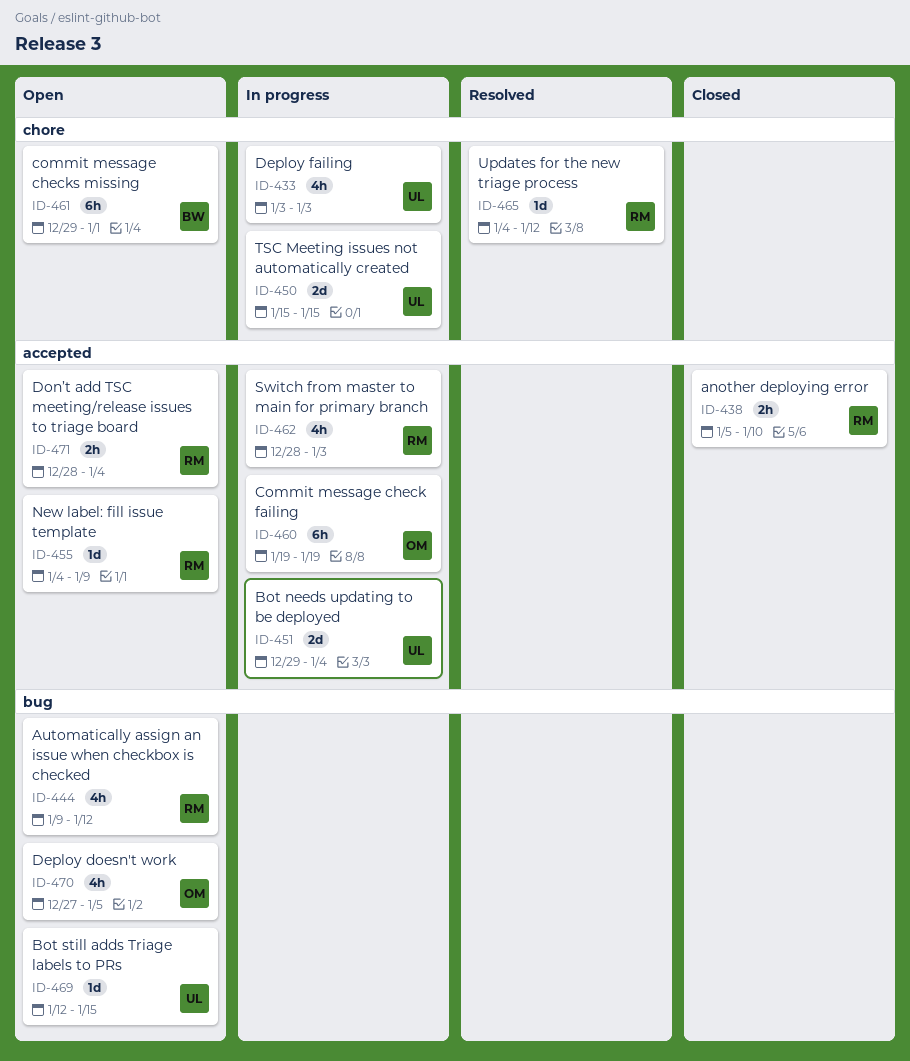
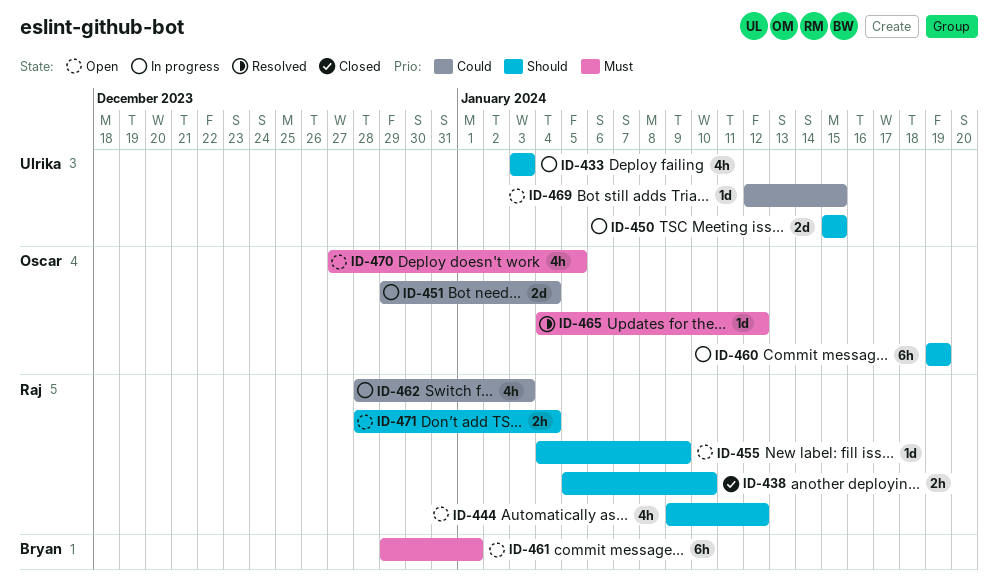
ID-451, owner: Ulrika -> Oscar
ID-465, owner: Raj -> Oscar

